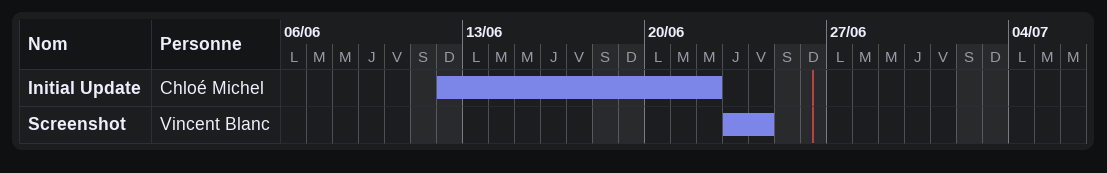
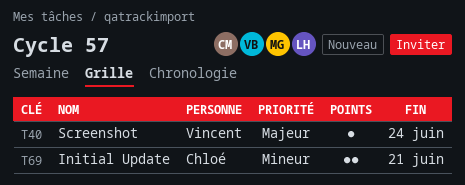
Initial Update, due: Jun 22 -> Jun 21

